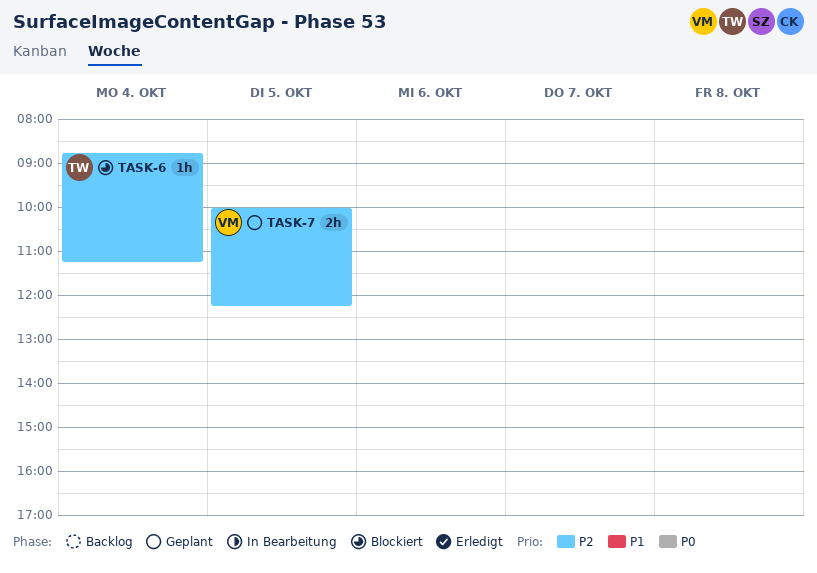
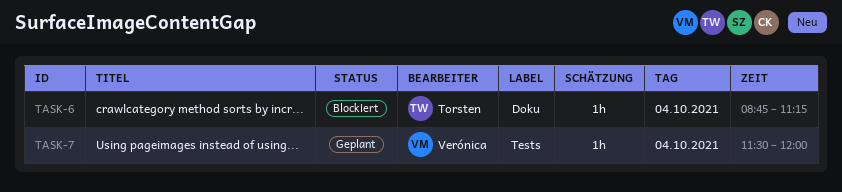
TASK-7, estimate: 2h -> 1h
TASK-7, day: Oct 5 -> Oct 4
TASK-7, begins: 10:00 -> 11:30
TASK-7, ends: 12:15 -> 12:00

